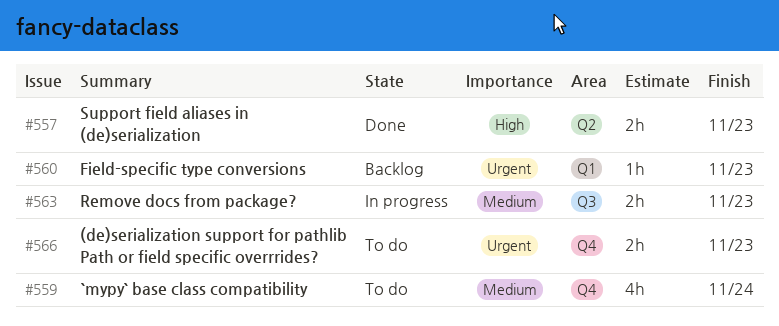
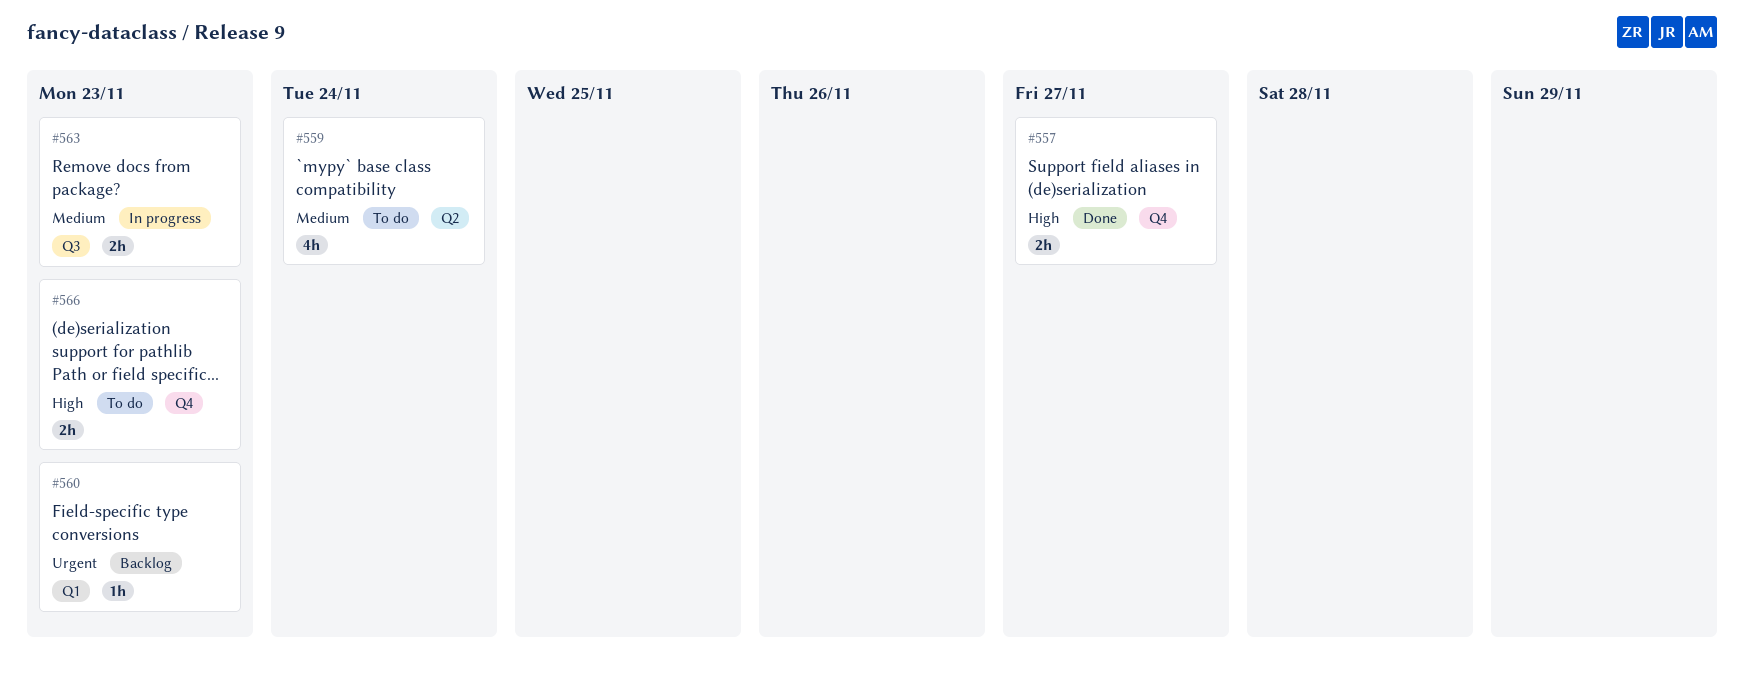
#557, label: Q2 -> Q4
#557, due: Nov 23 -> Nov 27
#559, label: Q4 -> Q2
#566, priority: Urgent -> High

